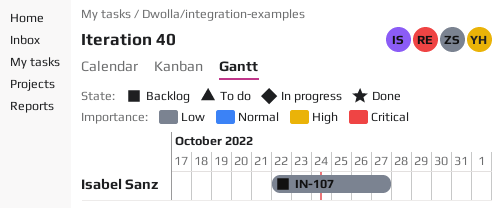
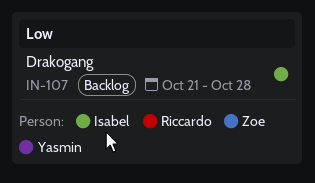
IN-107, start: Oct 22 -> Oct 21
IN-107, due: Oct 27 -> Oct 28

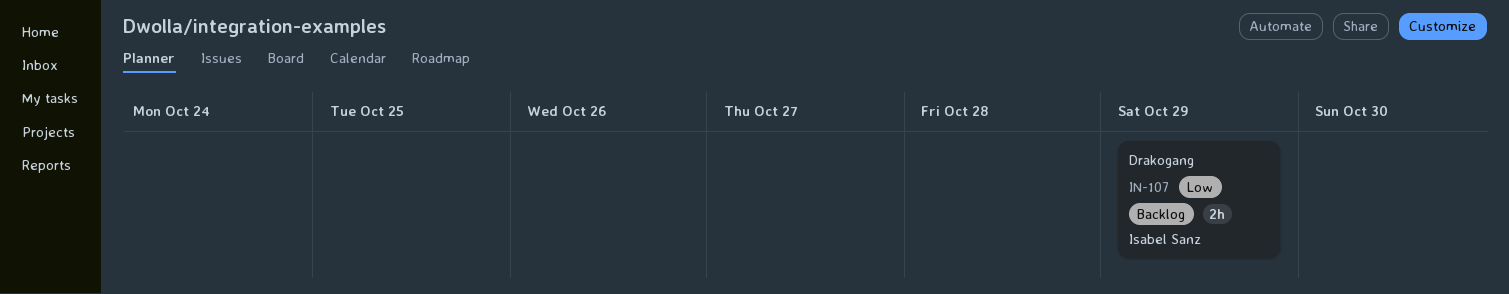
IN-107, due: Oct 28 -> Oct 29

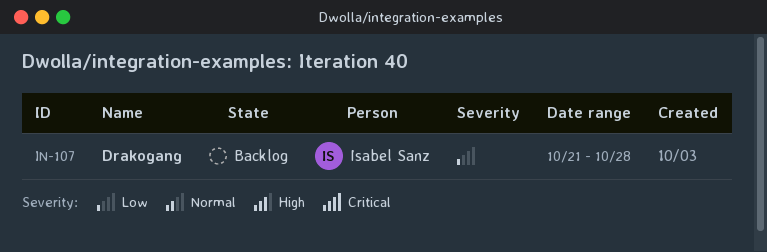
IN-107, due: Oct 29 -> Oct 28

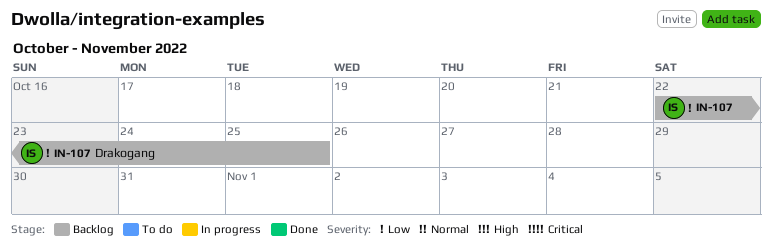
IN-107, start: Oct 21 -> Oct 22
IN-107, due: Oct 28 -> Oct 25

